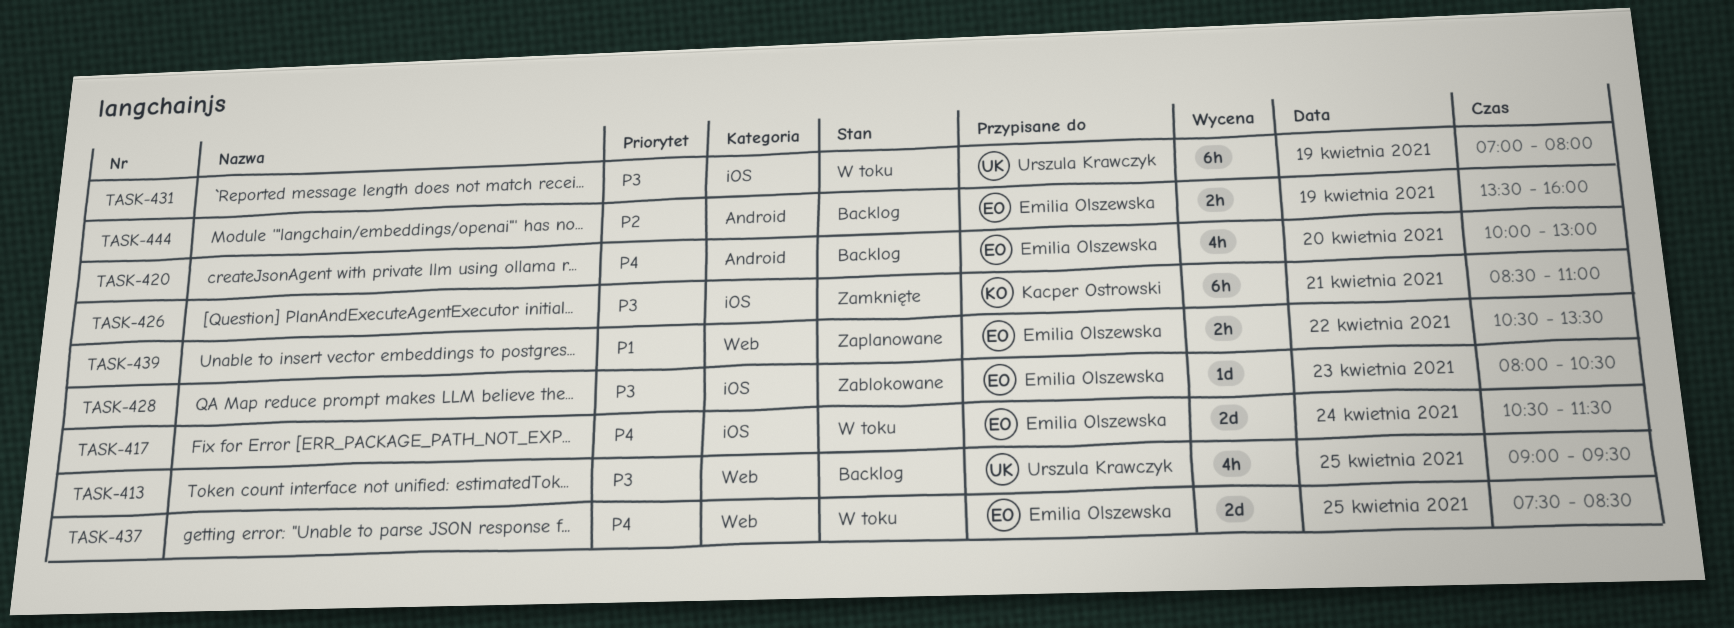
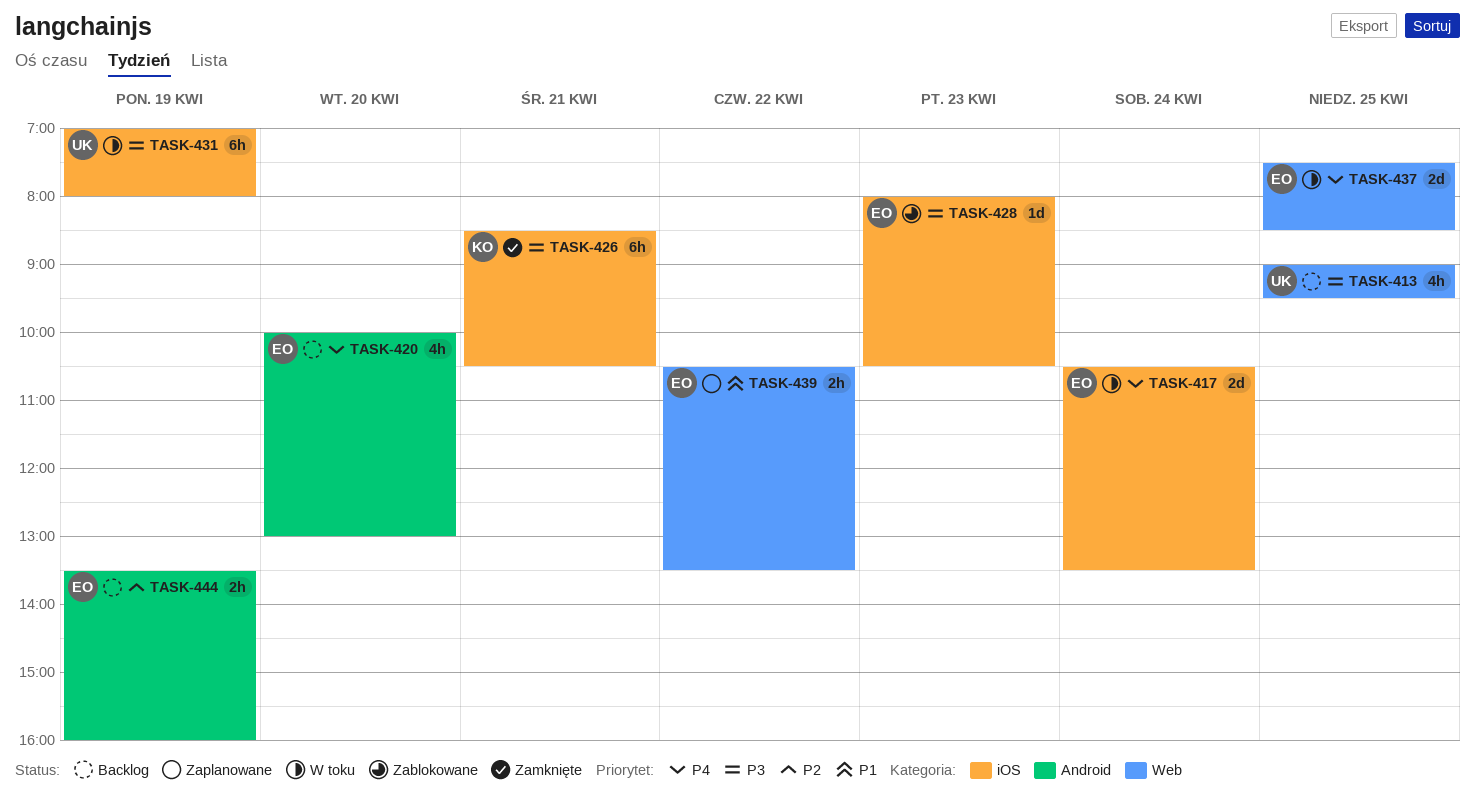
TASK-417, ends: 11:30 -> 13:30
TASK-426, ends: 11:00 -> 10:30

